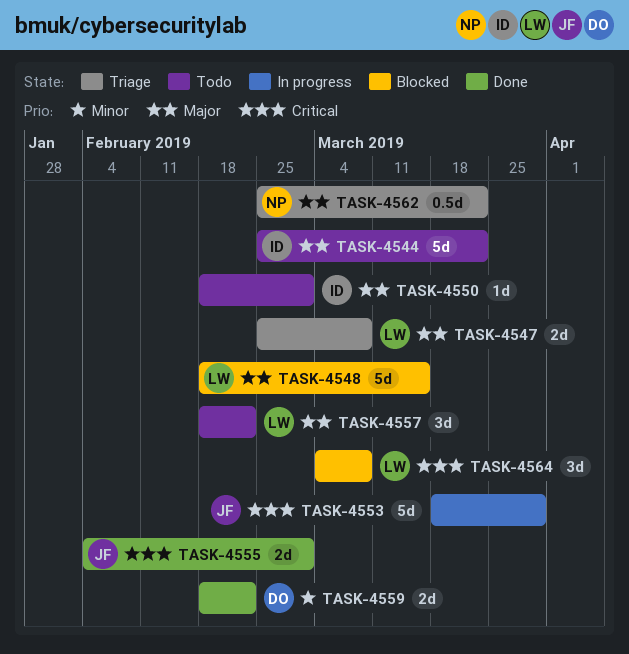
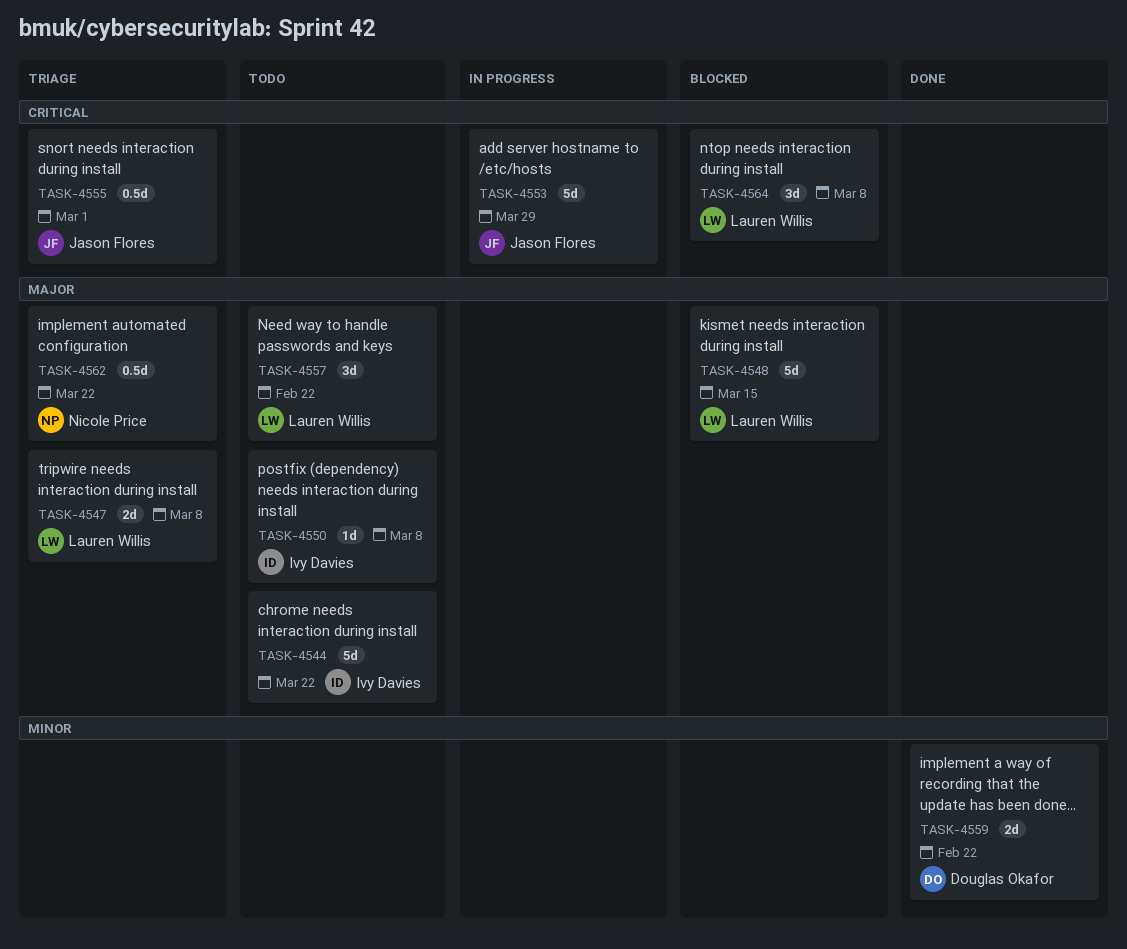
TASK-4550, due: Mar 1 -> Mar 8
TASK-4555, status: Done -> Triage
TASK-4555, estimate: 2d -> 0.5d

